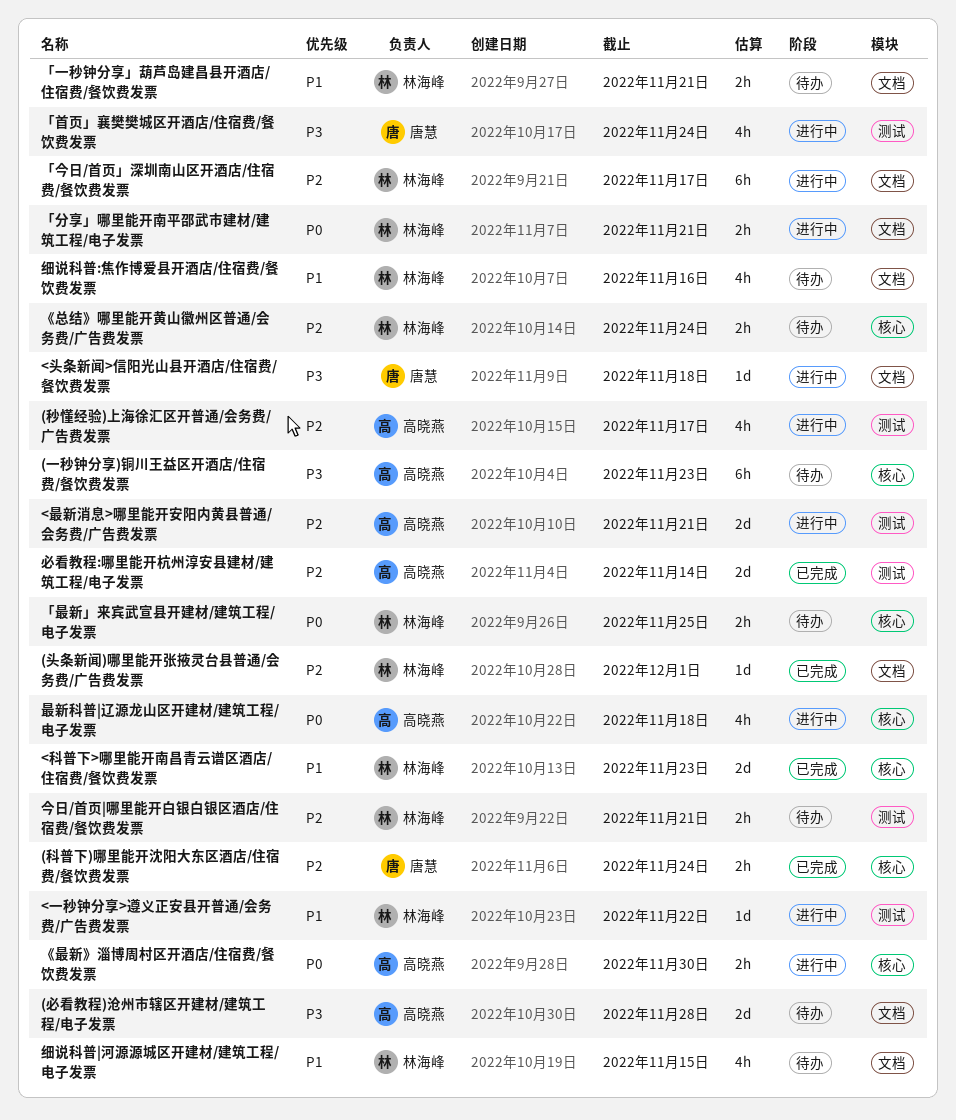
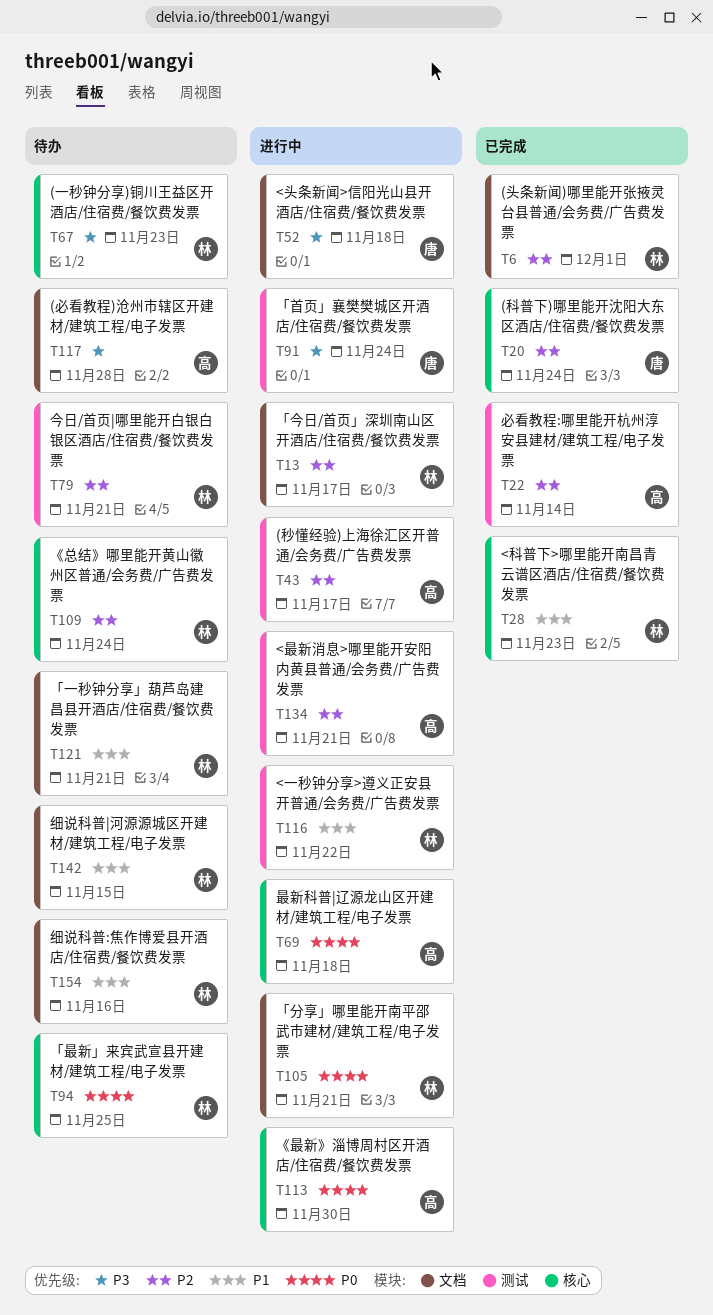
(一秒钟分享)铜川王益区开酒店/住宿费/餐饮费发票, owner: 高晓燕 -> 林海峰

